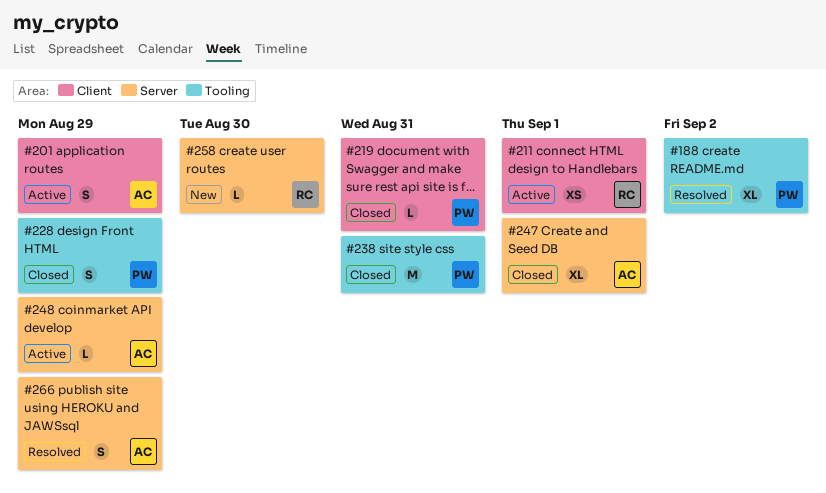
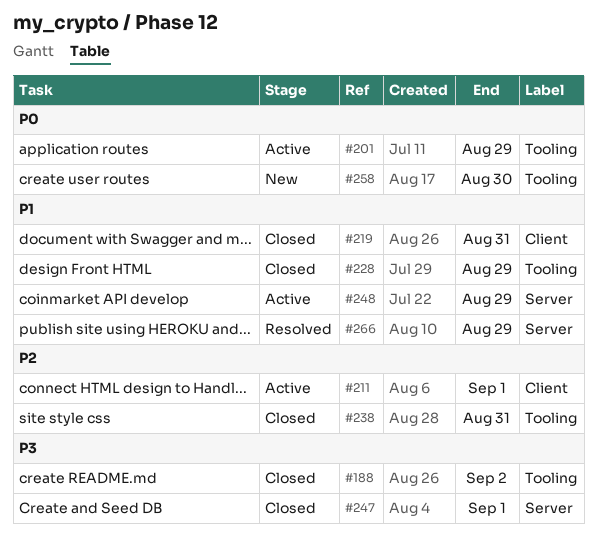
#188, status: Resolved -> Closed
#201, label: Client -> Tooling
#258, label: Server -> Tooling

